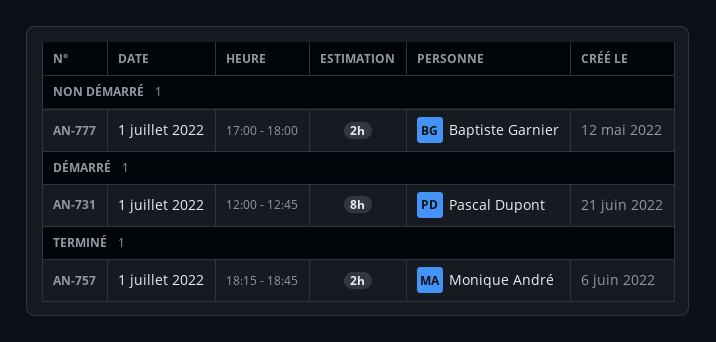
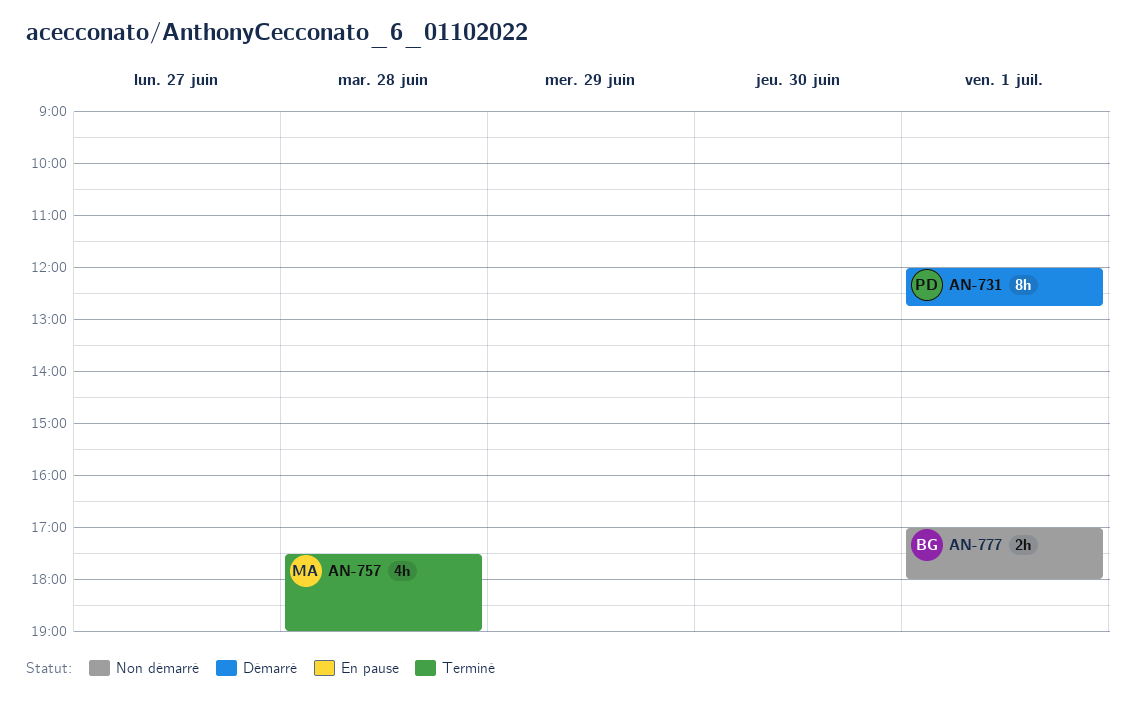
AN-757, estimate: 2h -> 4h
AN-757, day: Jul 1 -> Jun 28
AN-757, begins: 18:15 -> 17:30
AN-757, ends: 18:45 -> 19:00

